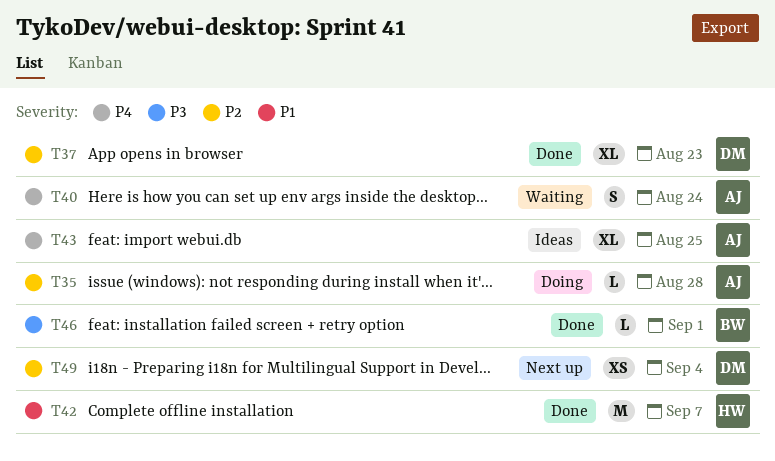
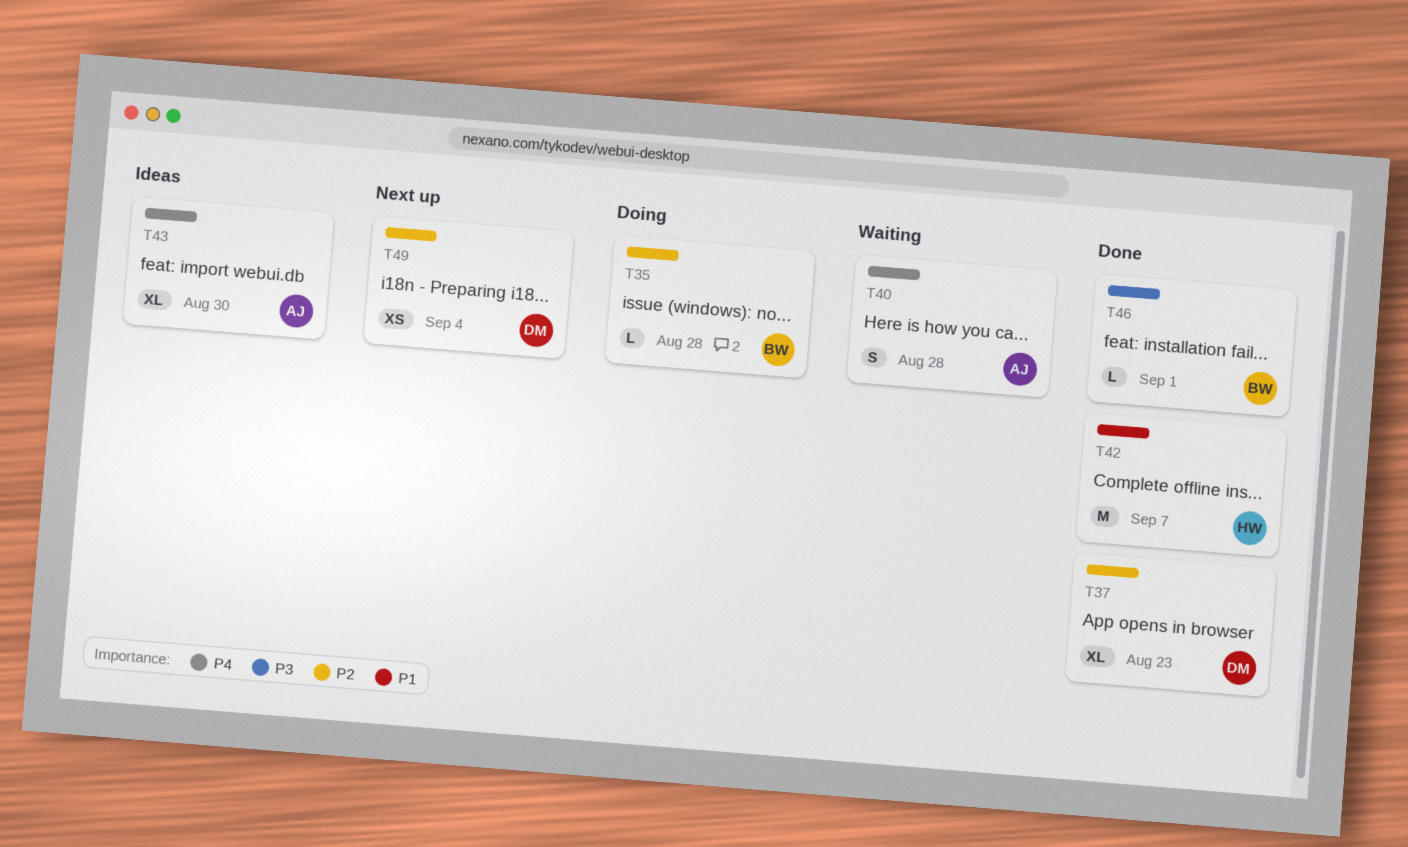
T35, owner: AJ -> BW
T40, due: Aug 24 -> Aug 28
T43, due: Aug 25 -> Aug 30

